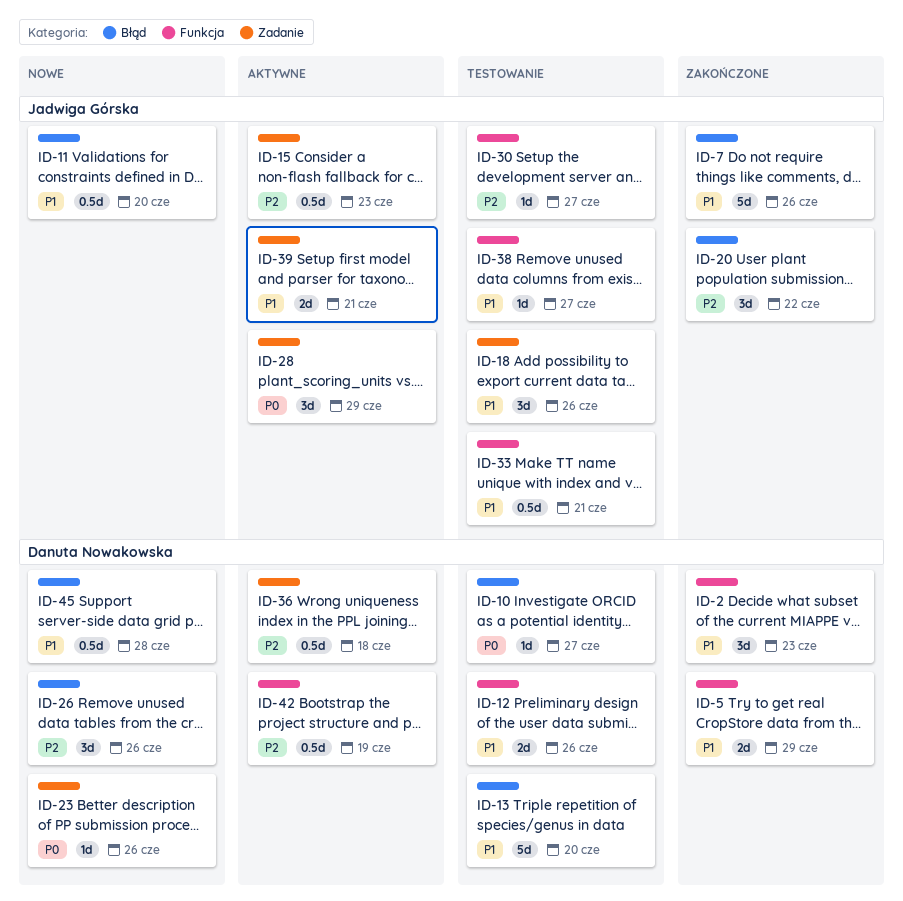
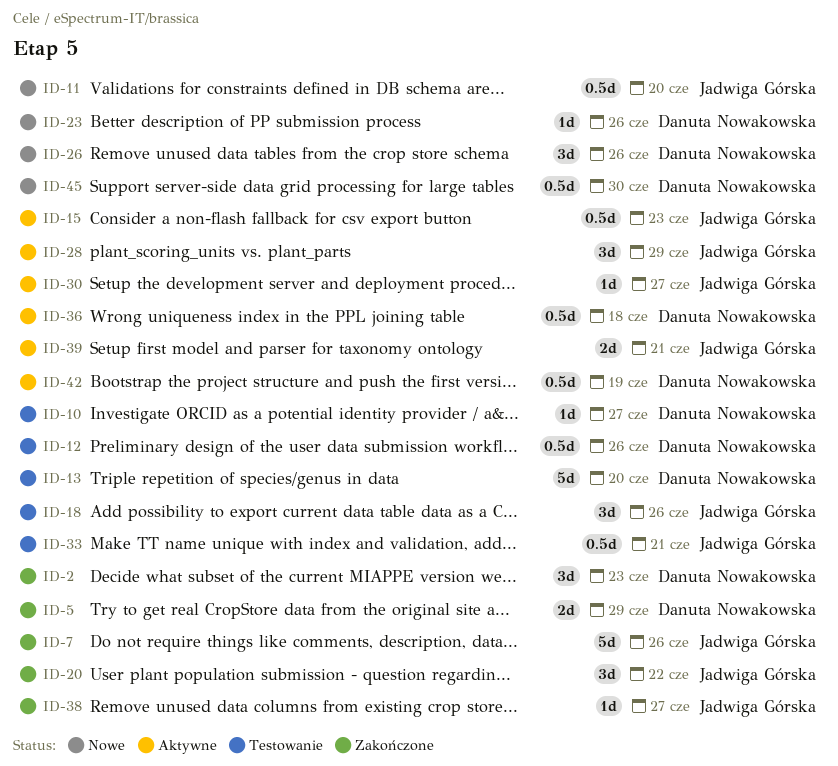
ID-12, estimate: 2d -> 0.5d
ID-30, status: Testowanie -> Aktywne
ID-38, status: Testowanie -> Zakończone
ID-45, due: Jun 28 -> Jun 30

